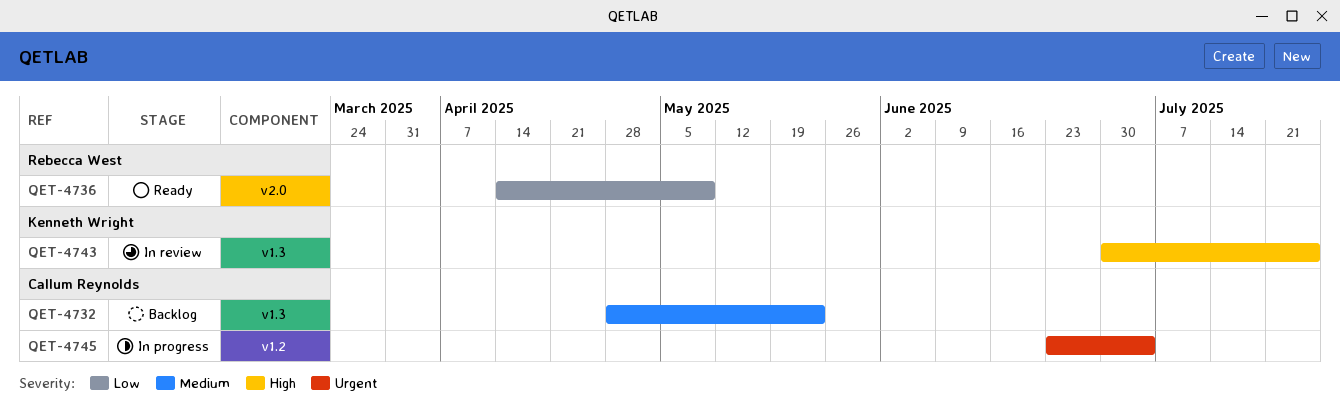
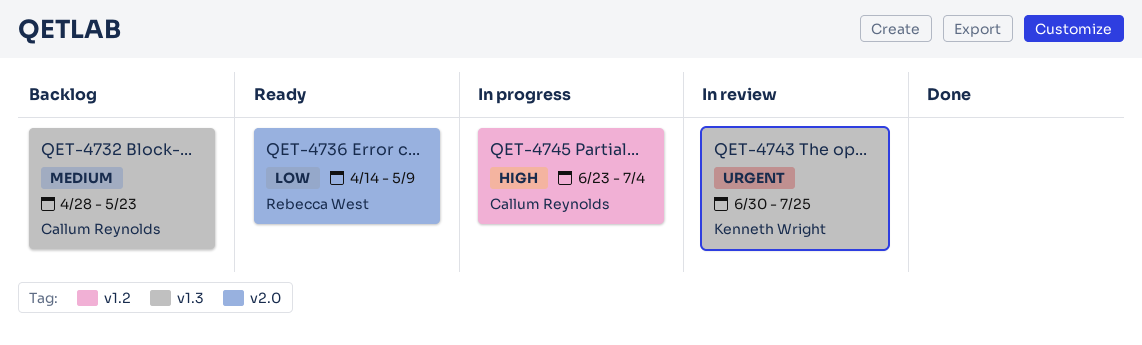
QET-4743, priority: High -> Urgent
QET-4745, priority: Urgent -> High

